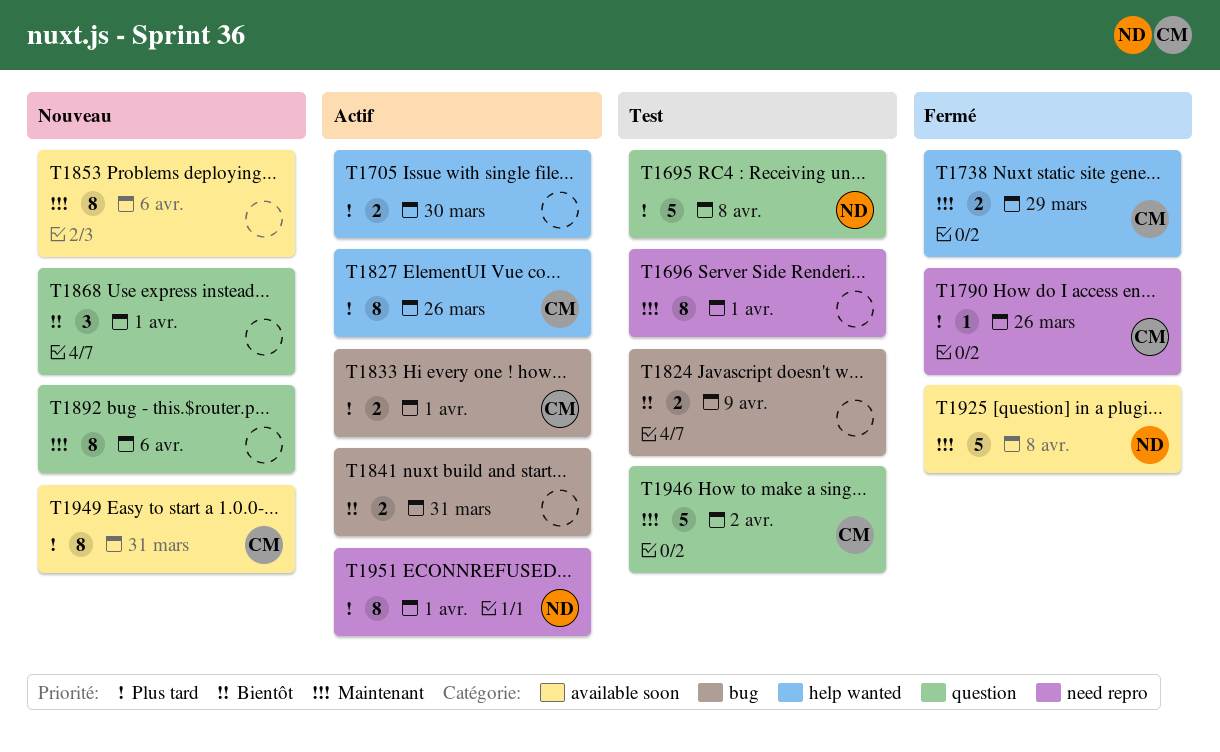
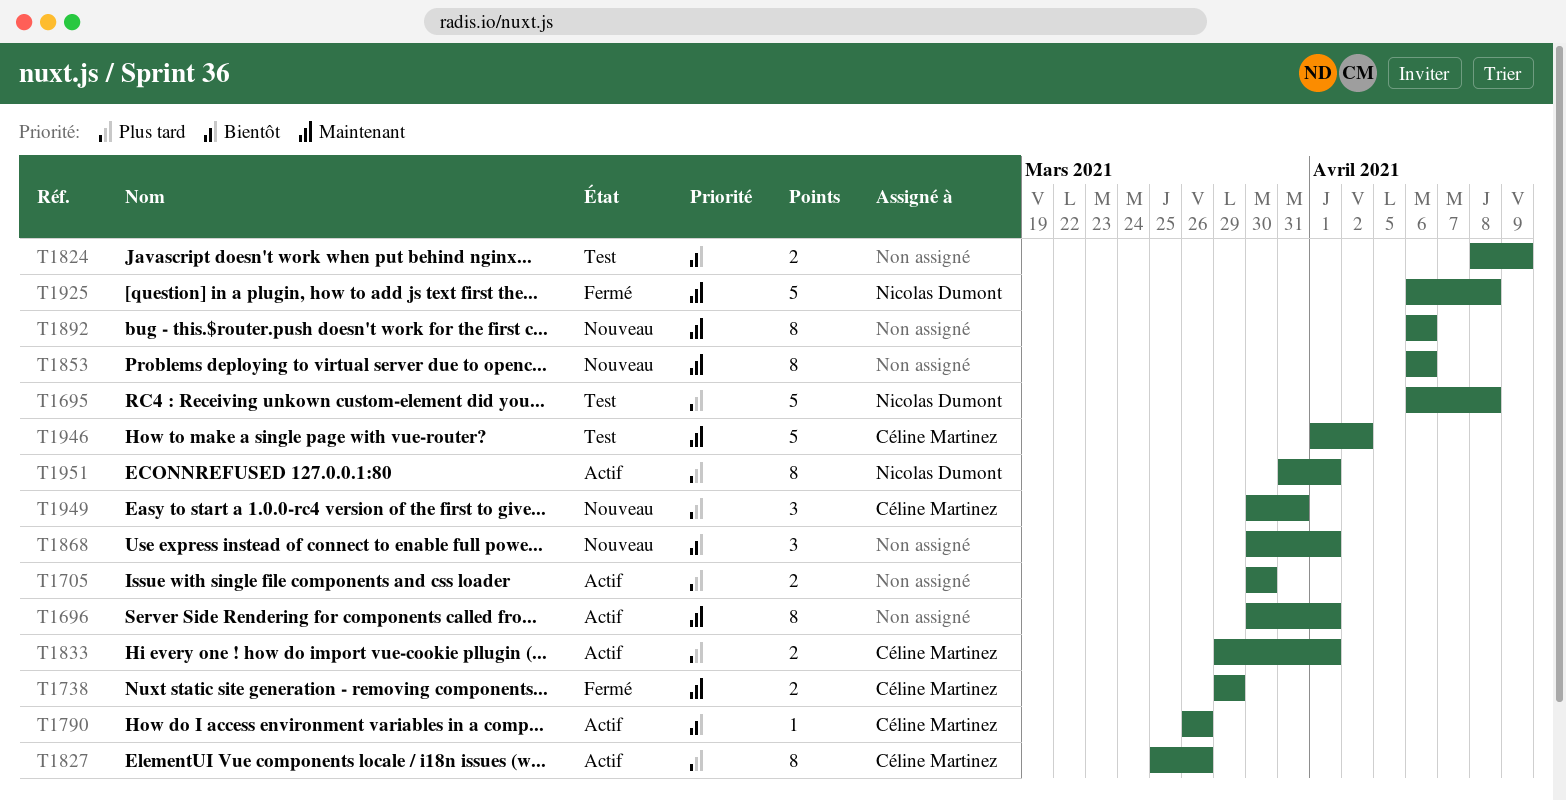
T1696, status: Test -> Actif
T1790, status: Fermé -> Actif
T1790, priority: Plus tard -> Bientôt
T1841: present -> none
T1949, estimate: 8 -> 3

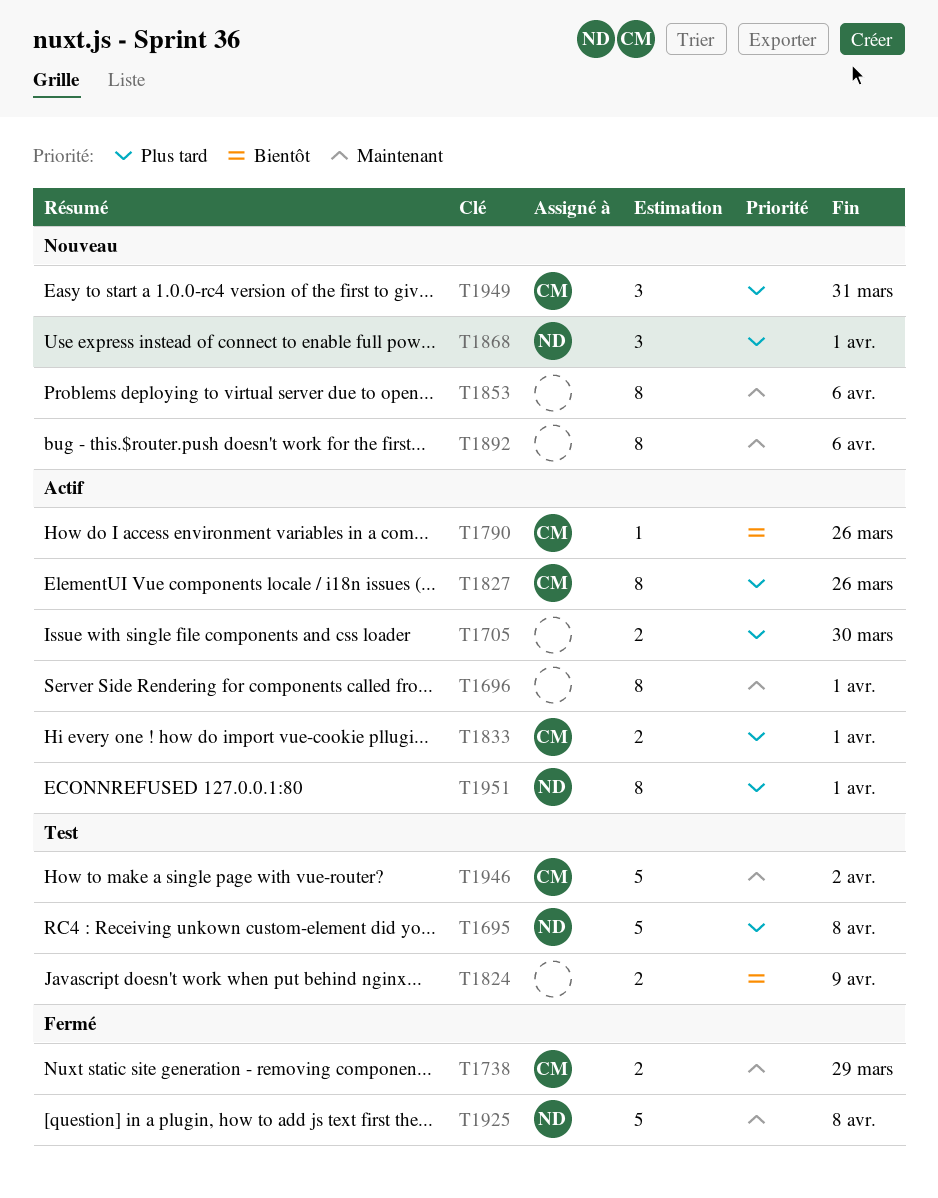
T1868, owner: none -> Nicolas Dumont
T1868, priority: Bientôt -> Plus tard

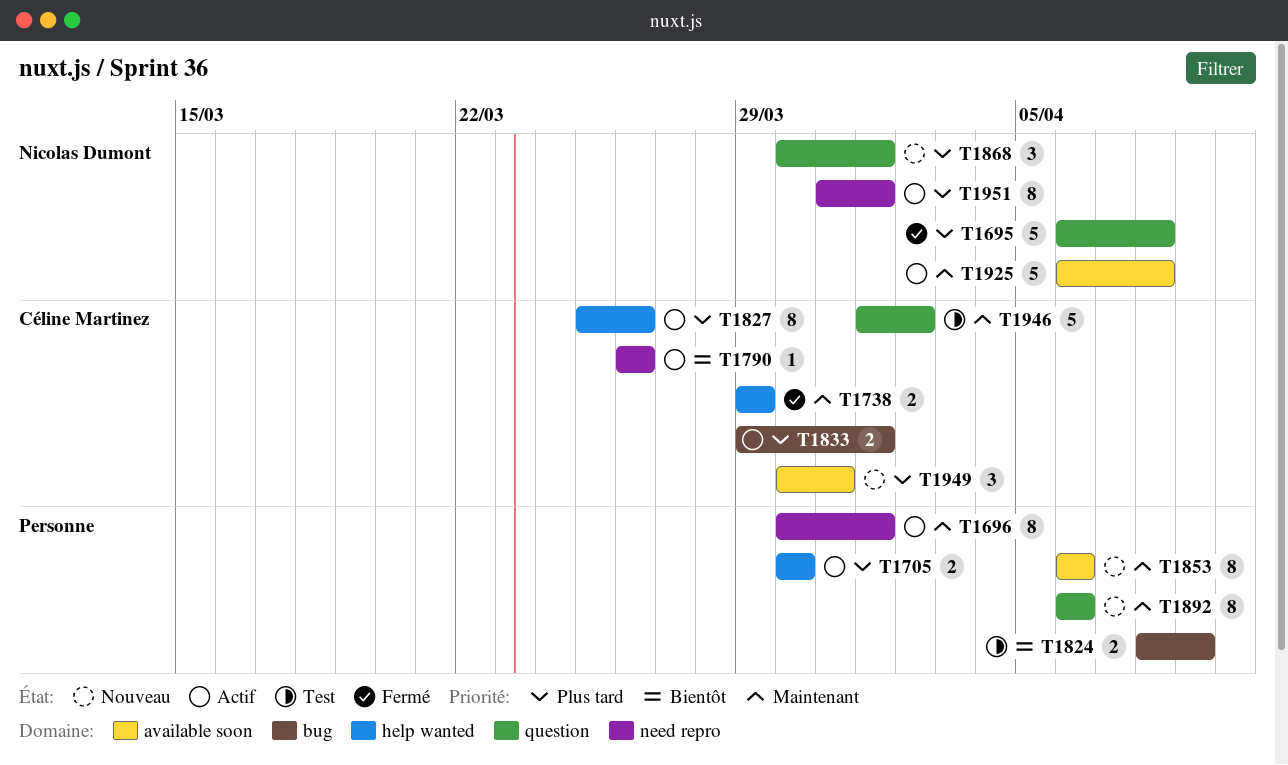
T1695, status: Test -> Fermé
T1925, status: Fermé -> Actif

